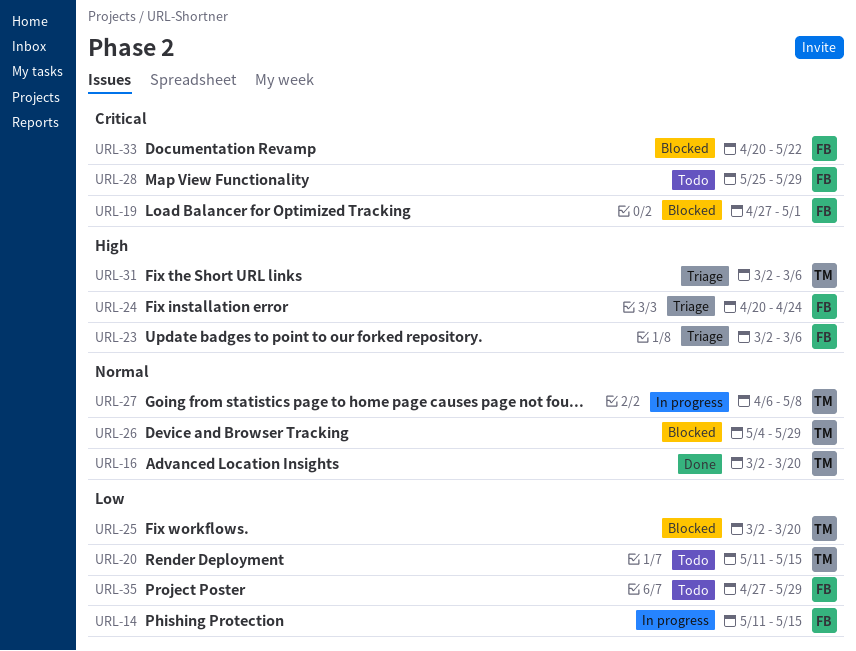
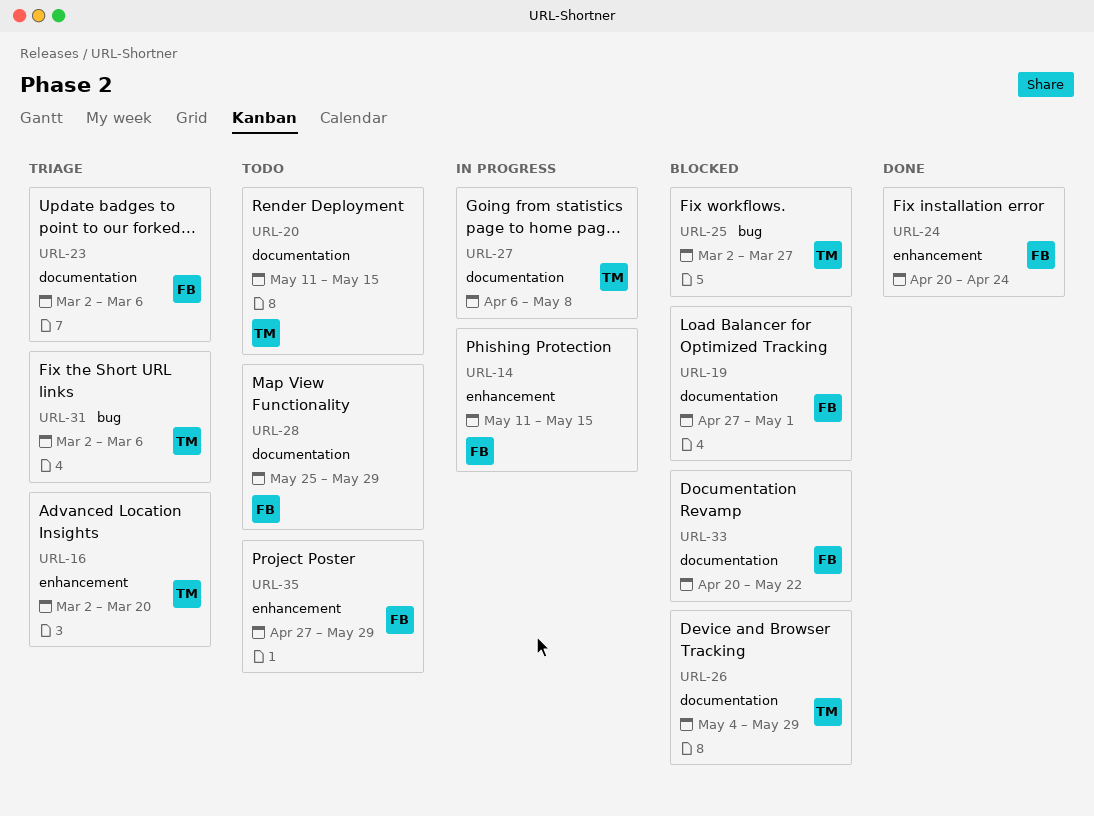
URL-16, status: Done -> Triage
URL-24, status: Triage -> Done
URL-25, due: Mar 20 -> Mar 27

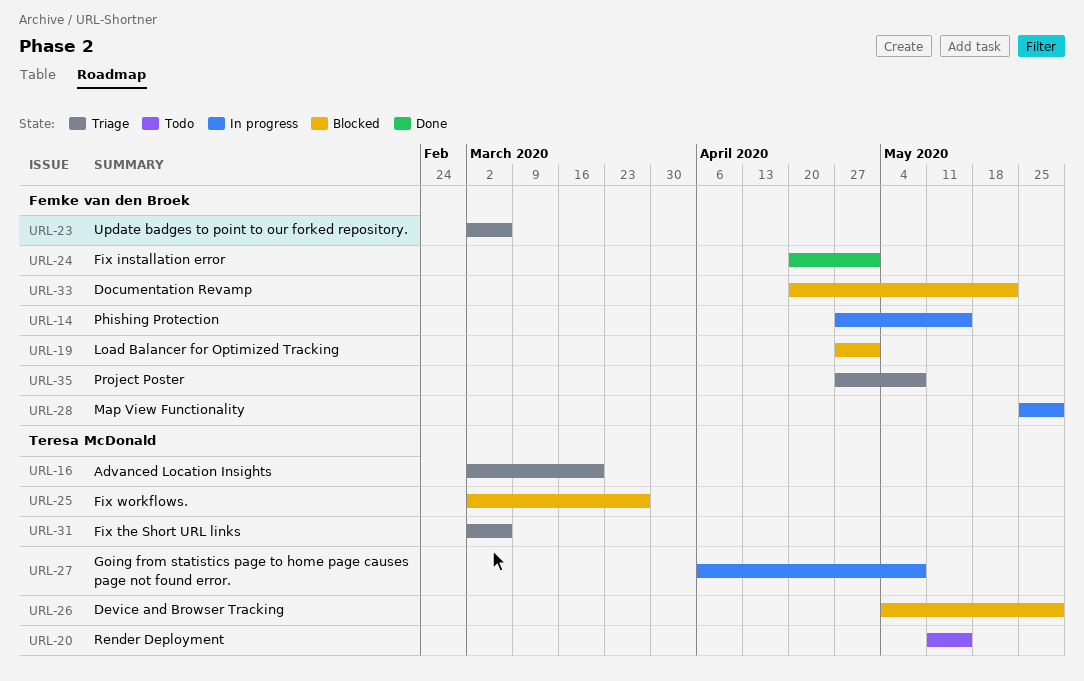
URL-14, start: May 11 -> Apr 27
URL-24, due: Apr 24 -> May 1
URL-28, status: Todo -> In progress
URL-35, status: Todo -> Triage
URL-35, due: May 29 -> May 8

